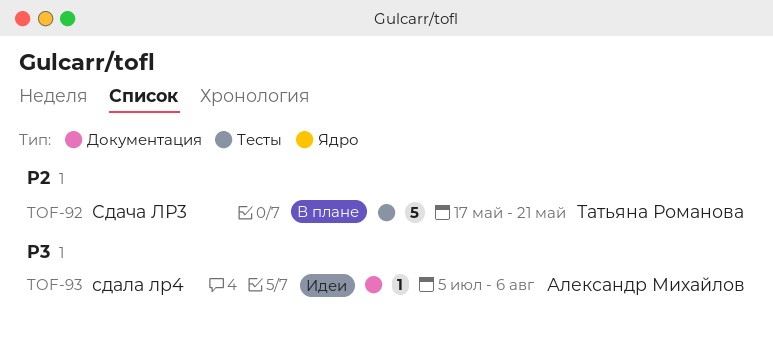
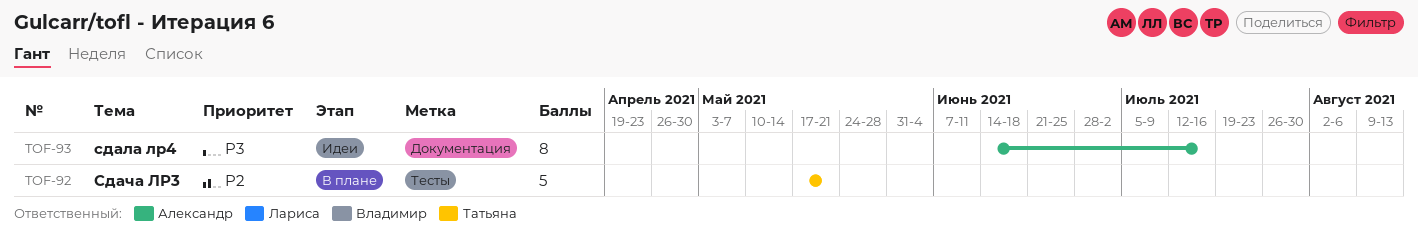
TOF-93, estimate: 1 -> 8
TOF-93, start: Jul 5 -> Jun 14
TOF-93, due: Aug 6 -> Jul 16

